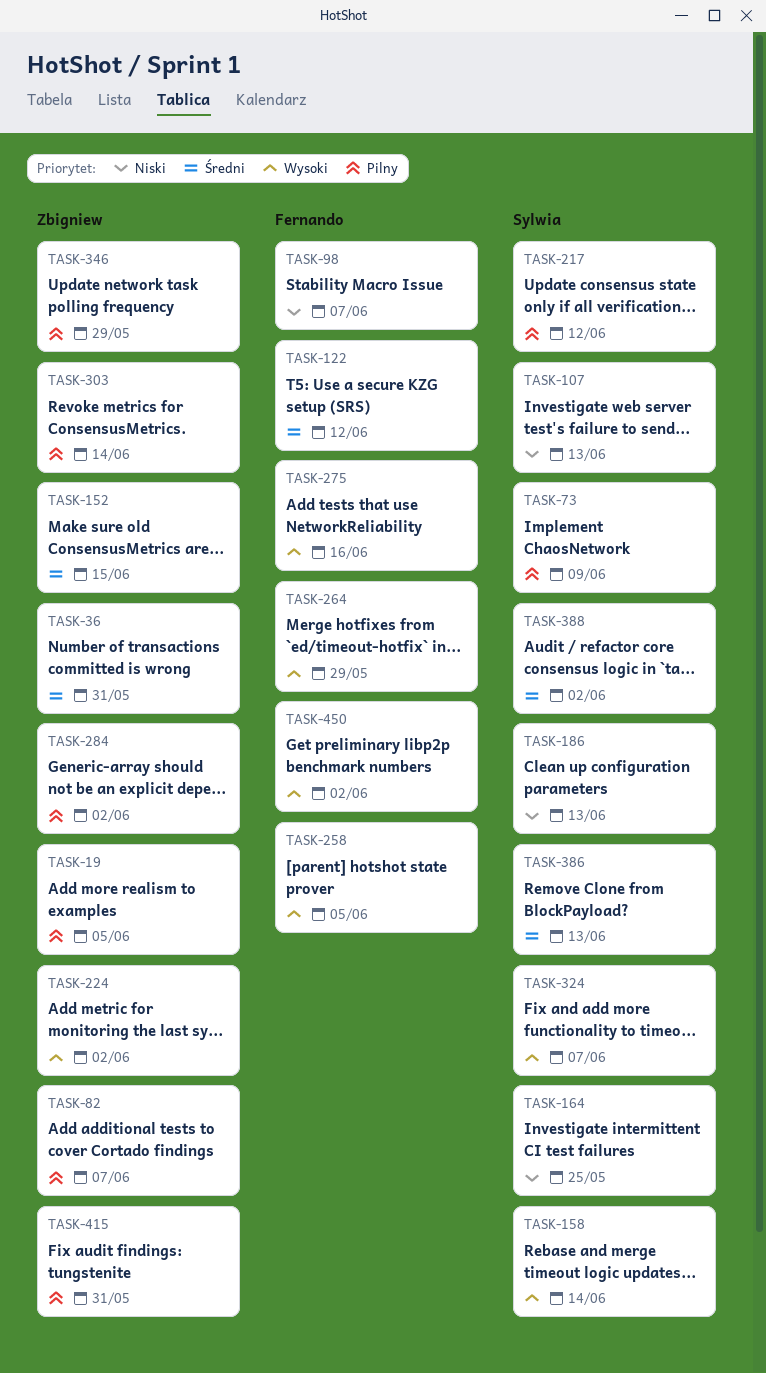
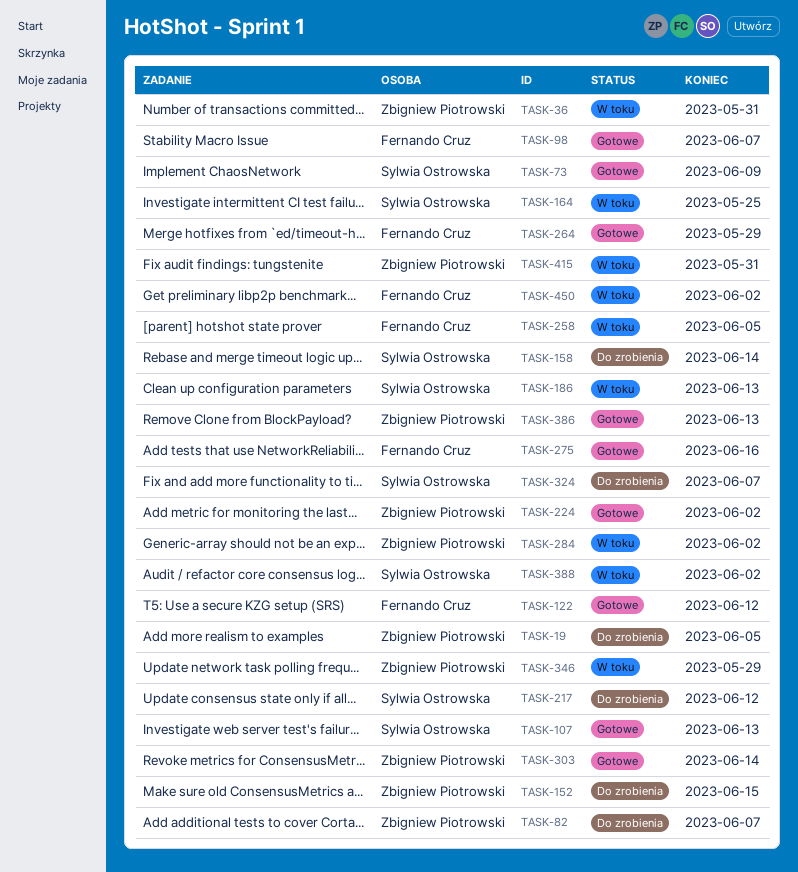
TASK-386, owner: Sylwia Ostrowska -> Zbigniew Piotrowski

